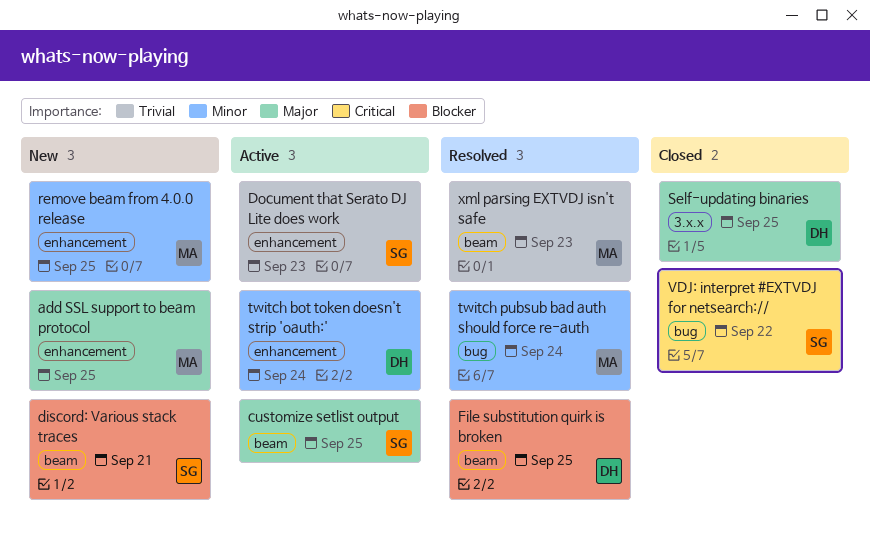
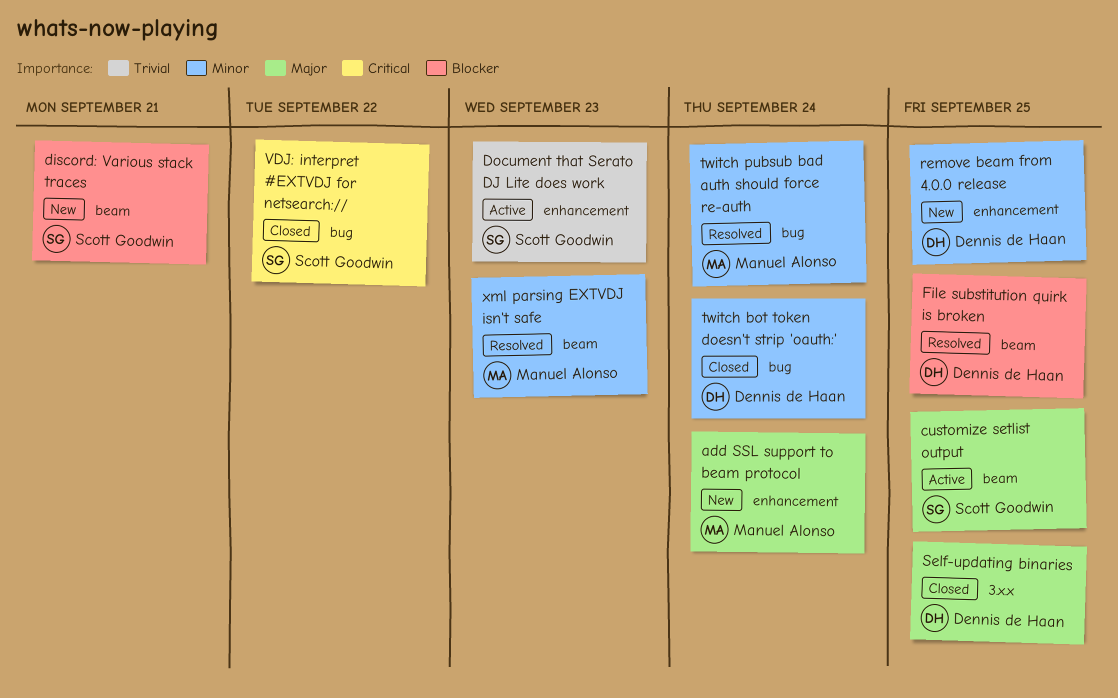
add SSL support to beam protocol, due: Sep 25 -> Sep 24
remove beam from 4.0.0 release, owner: Manuel Alonso -> Dennis de Haan
twitch bot token doesn't strip 'oauth:', status: Active -> Closed
twitch bot token doesn't strip 'oauth:', label: enhancement -> bug
xml parsing EXTVDJ isn't safe, priority: Trivial -> Minor

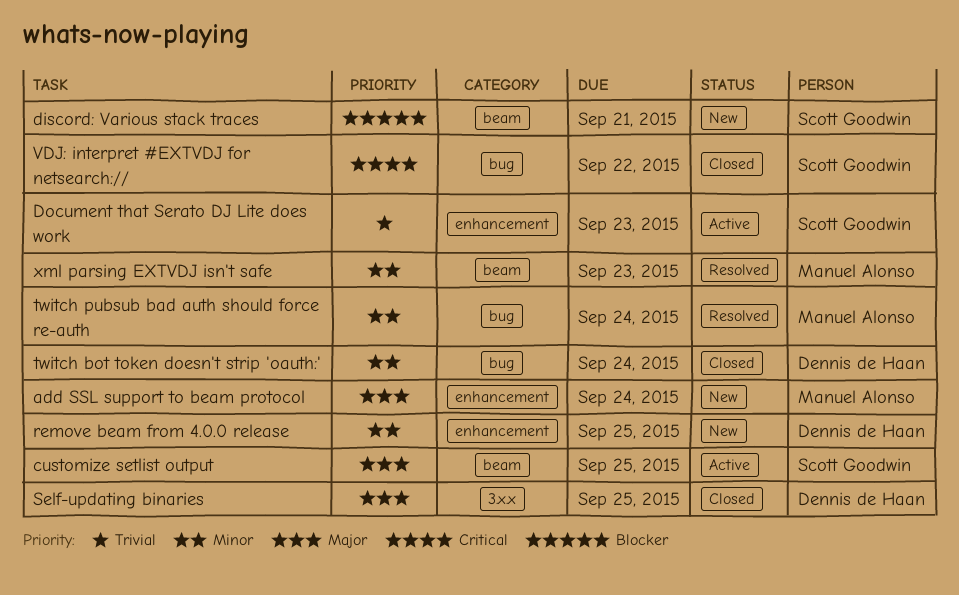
File substitution quirk is broken: present -> none

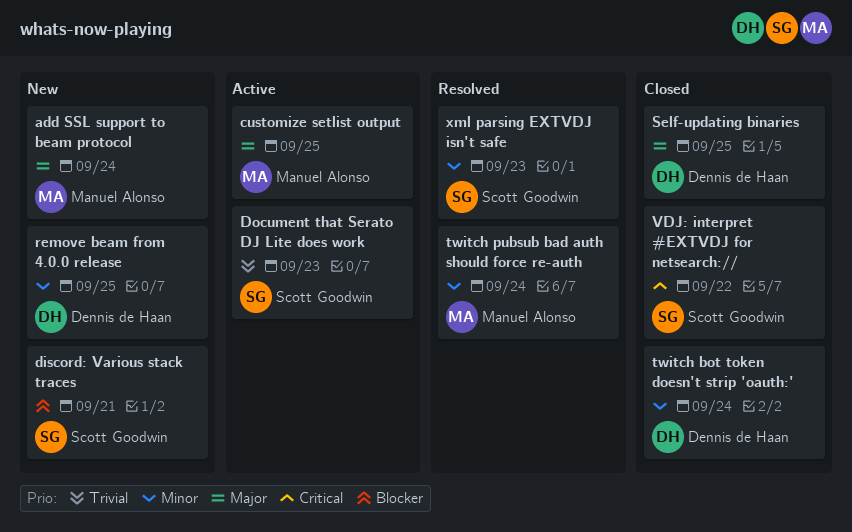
customize setlist output, owner: Scott Goodwin -> Manuel Alonso
xml parsing EXTVDJ isn't safe, owner: Manuel Alonso -> Scott Goodwin

